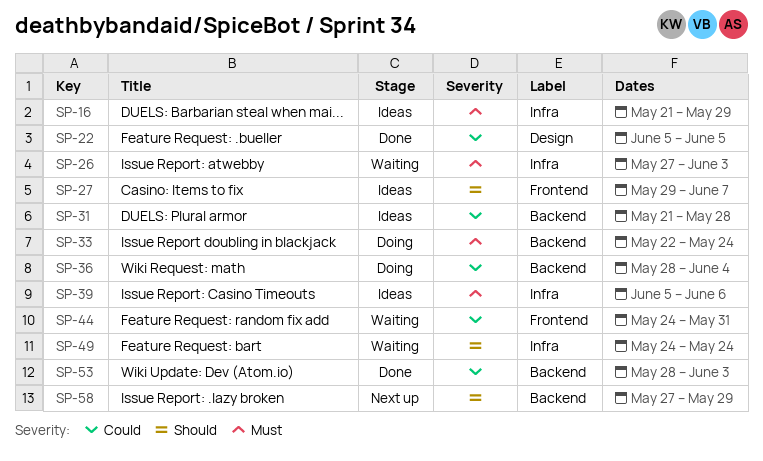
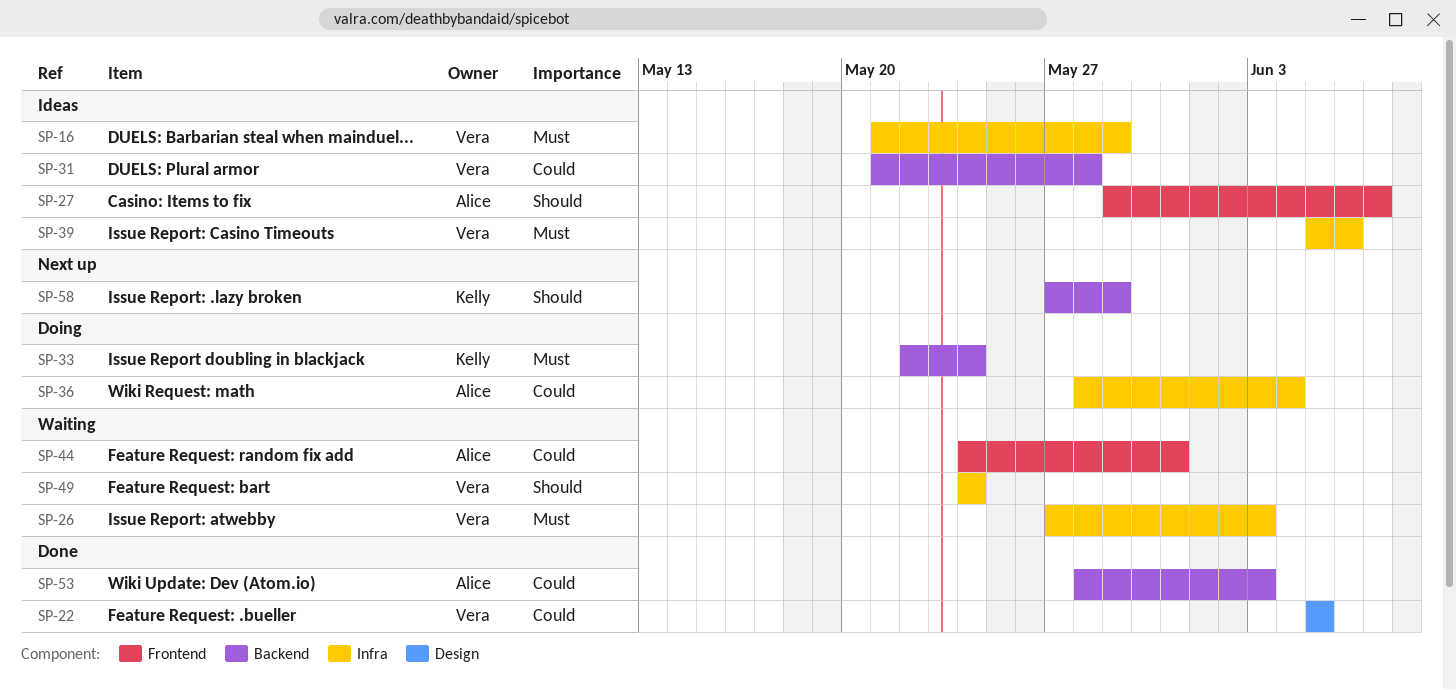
SP-36, label: Backend -> Infra

